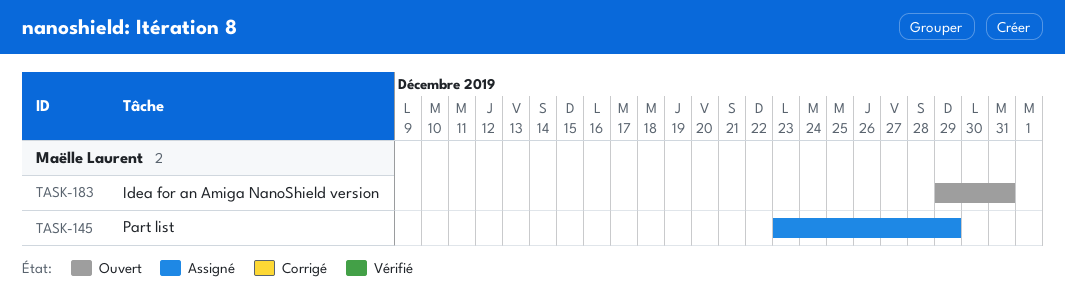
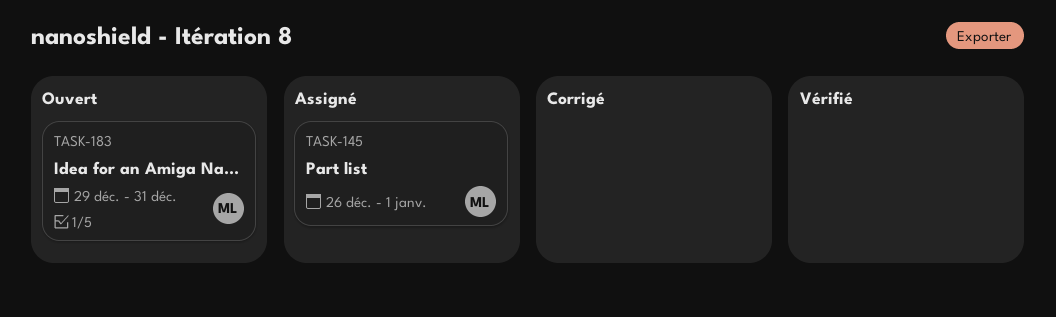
TASK-145, start: Dec 23 -> Dec 26
TASK-145, due: Dec 29 -> Jan 1

